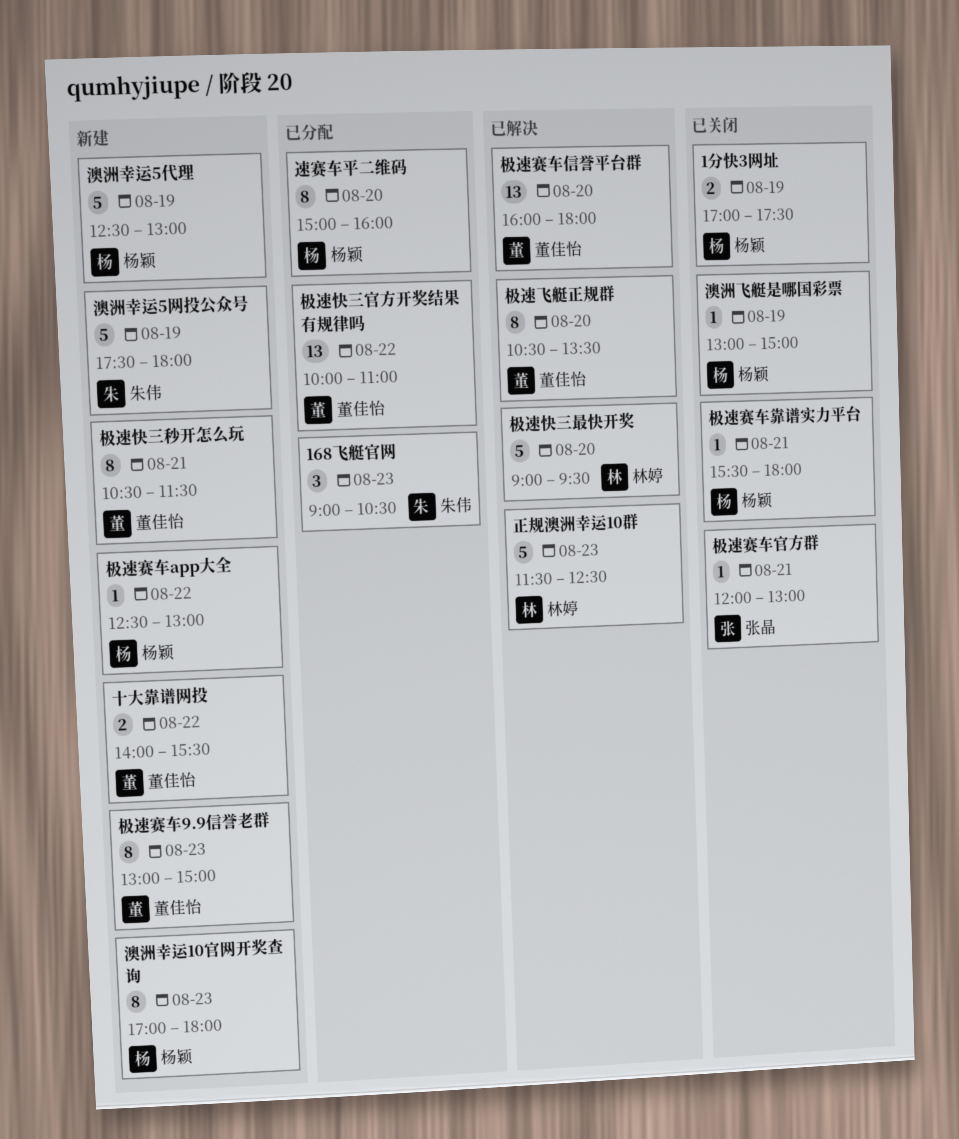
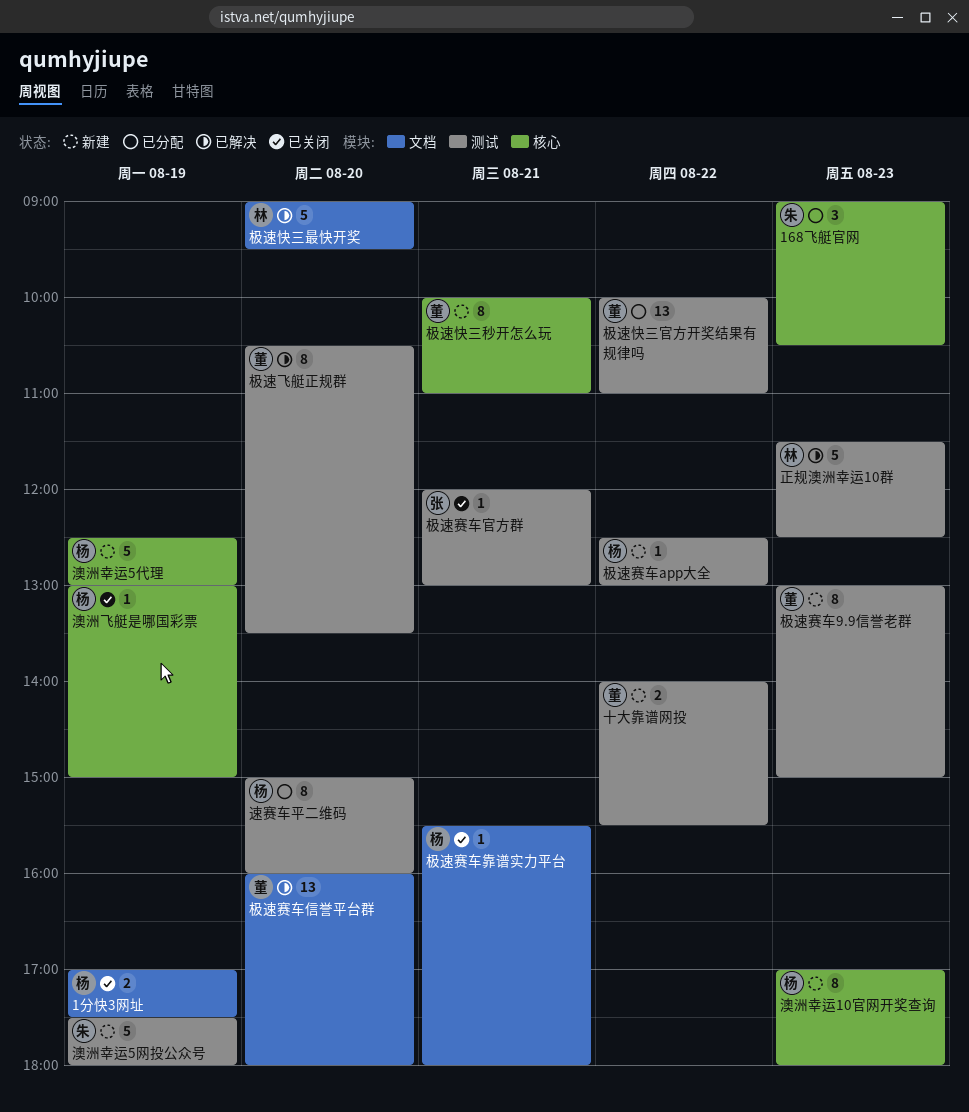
极速快三秒开怎么玩, begins: 10:30 -> 10:00
极速快三秒开怎么玩, ends: 11:30 -> 11:00

